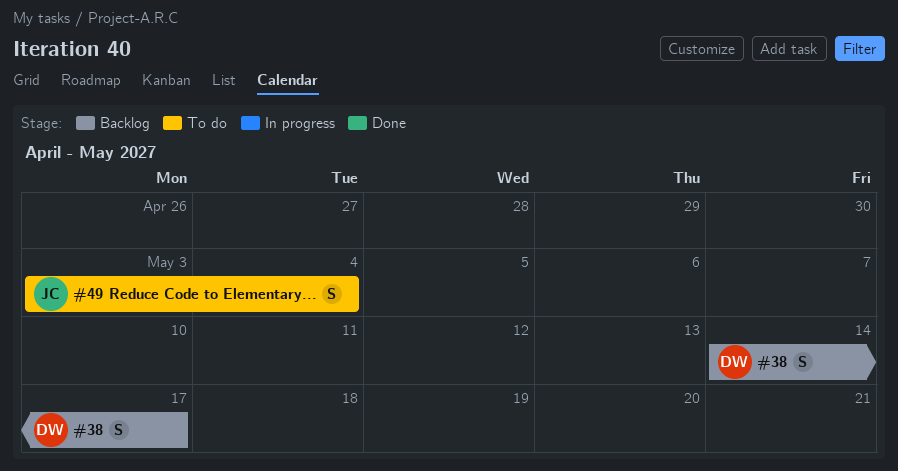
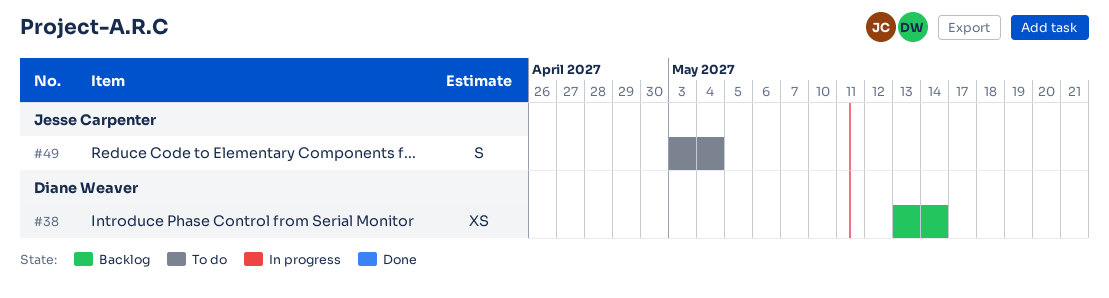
#38, estimate: S -> XS
#38, start: May 14 -> May 13
#38, due: May 17 -> May 14

